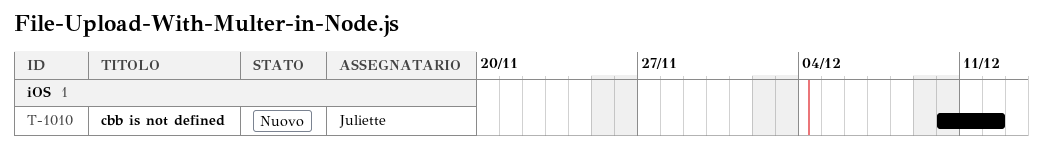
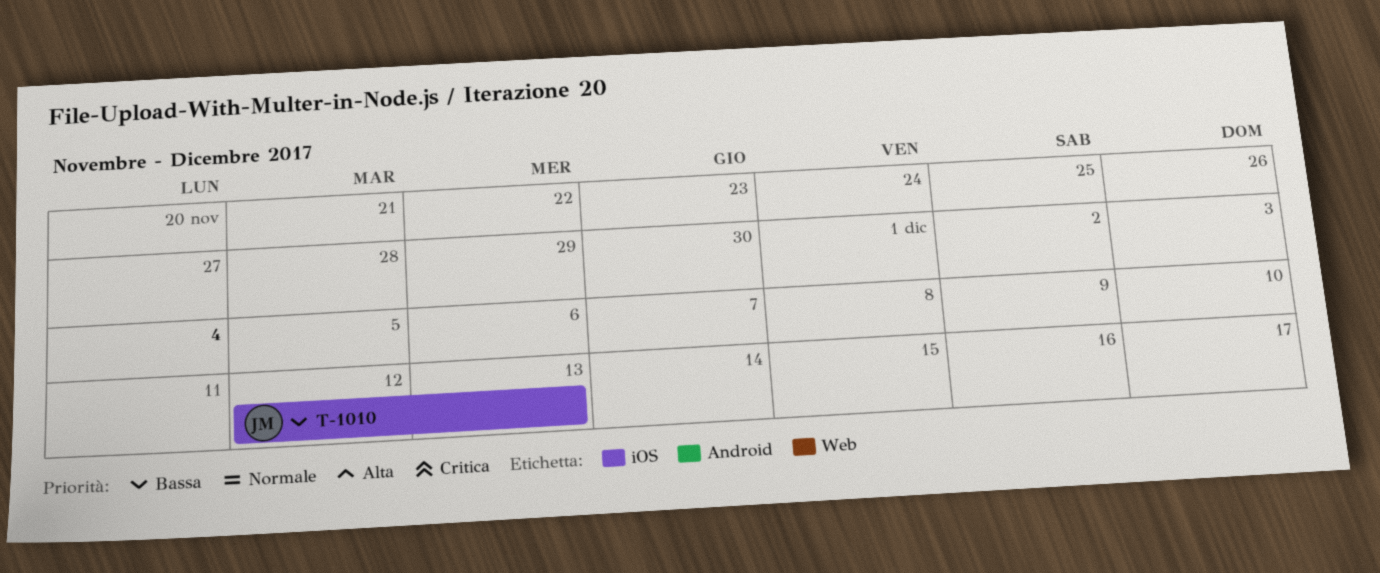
T-1010, start: Dec 10 -> Dec 12
T-1010, due: Dec 12 -> Dec 13

